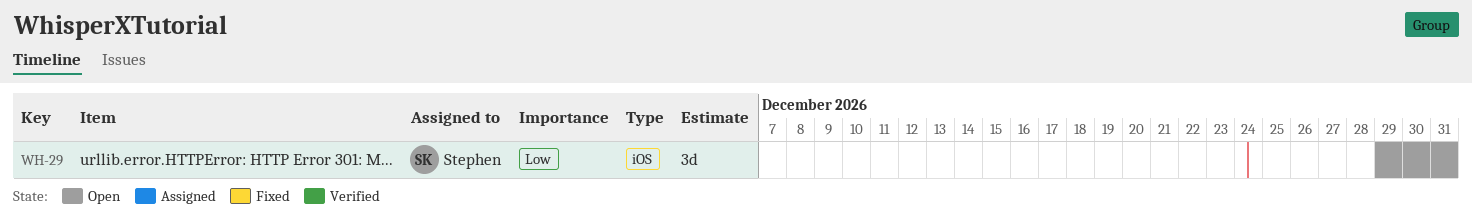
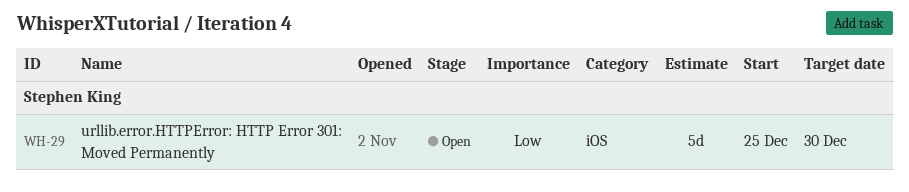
WH-29, estimate: 3d -> 5d
WH-29, start: Dec 29 -> Dec 25
WH-29, due: Dec 31 -> Dec 30

